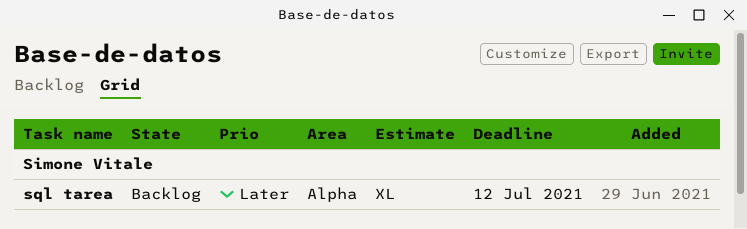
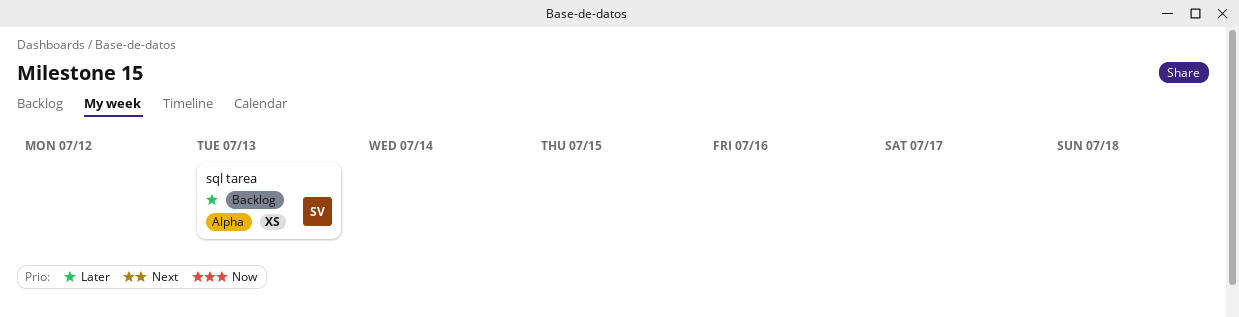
sql tarea, estimate: XL -> XS
sql tarea, due: Jul 12 -> Jul 13

